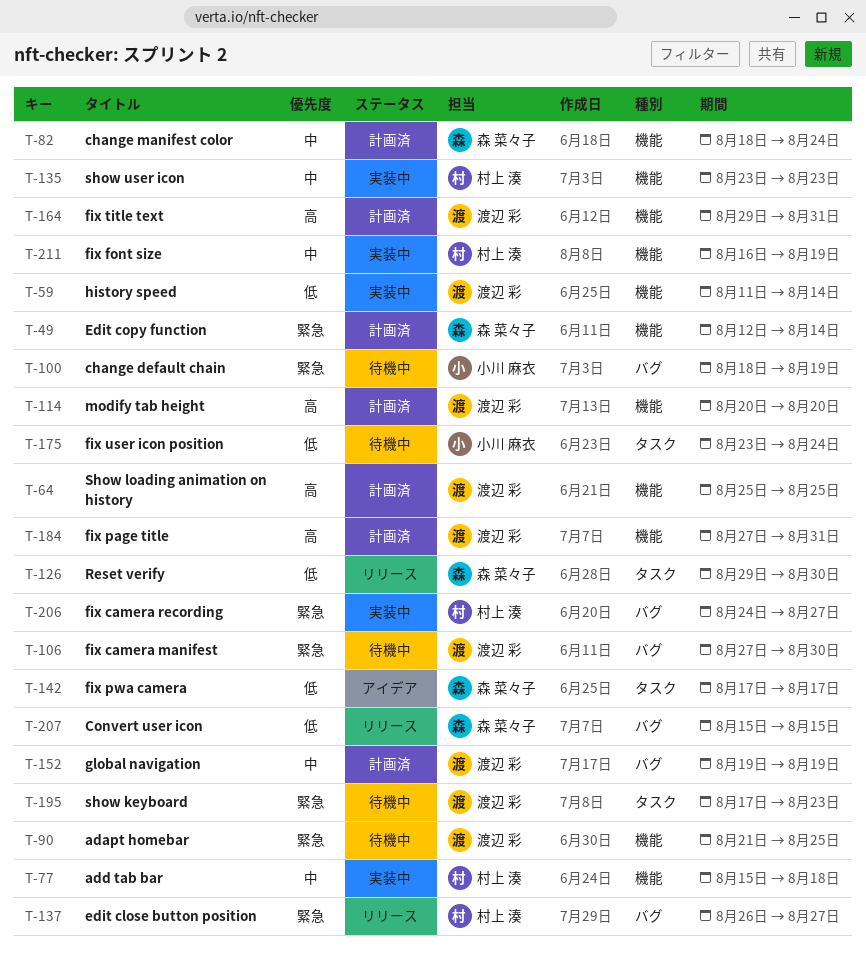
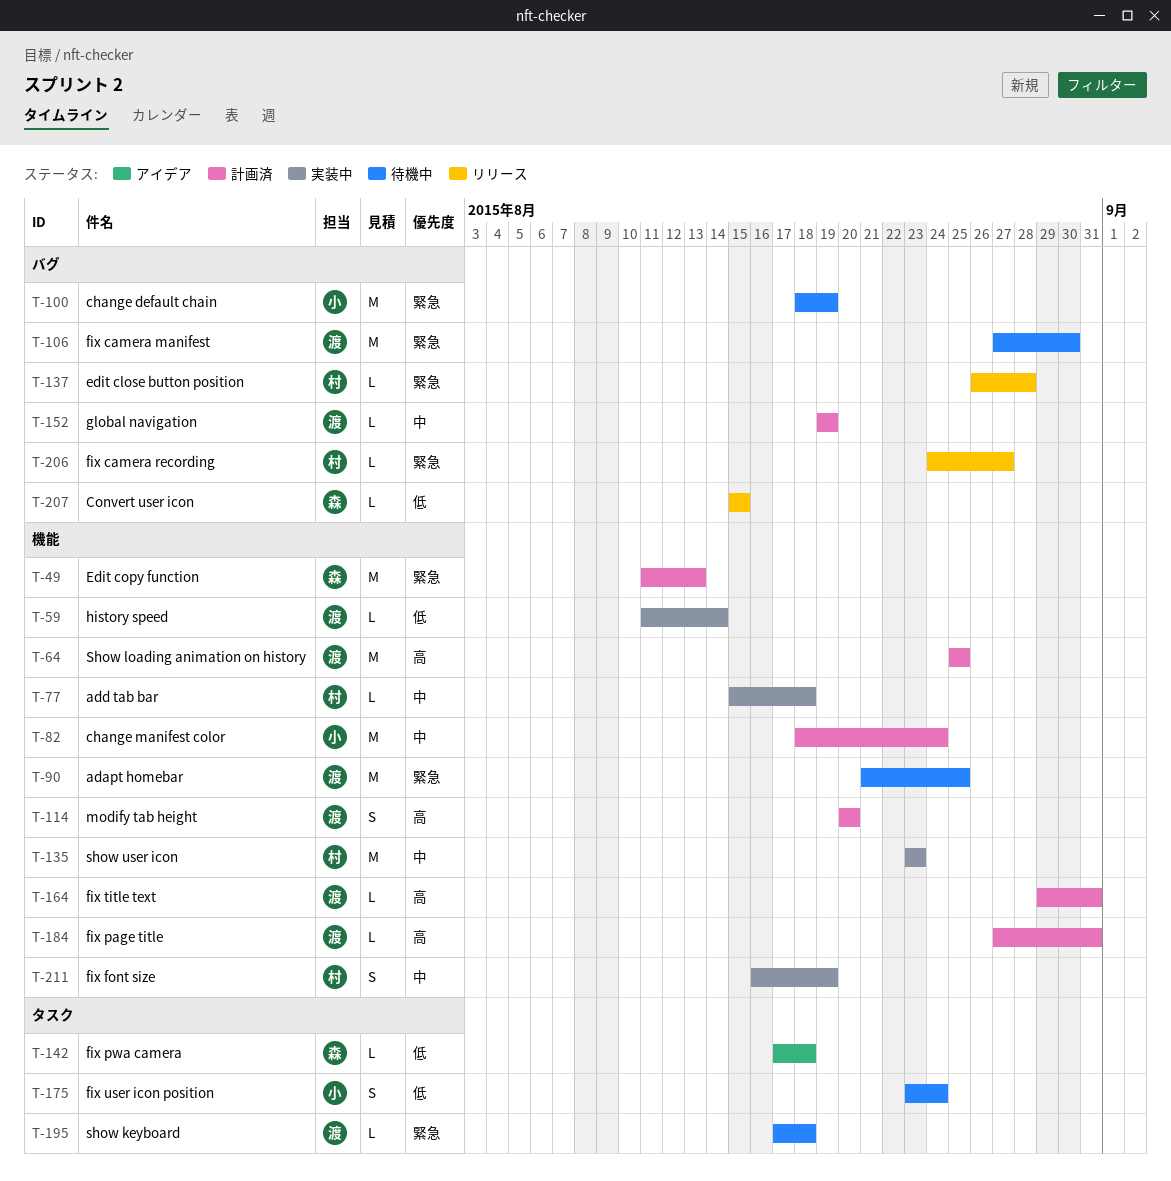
T-49, start: Aug 12 -> Aug 11
T-49, due: Aug 14 -> Aug 13
T-82, owner: 森 菜々子 -> 小川 麻衣
T-126: present -> none
T-137, due: Aug 27 -> Aug 28
T-142, due: Aug 17 -> Aug 18
T-195, due: Aug 23 -> Aug 18
T-206, status: 実装中 -> リリース

